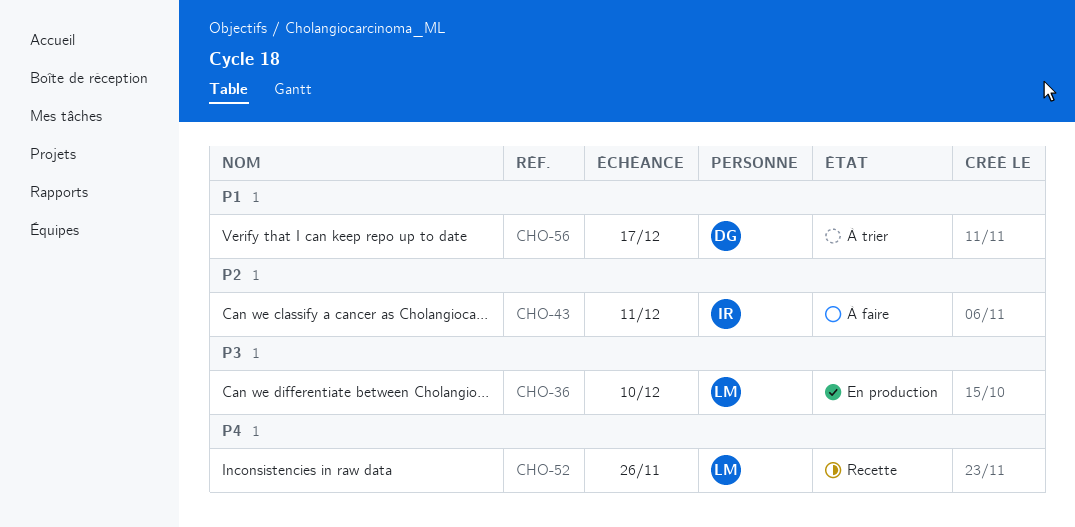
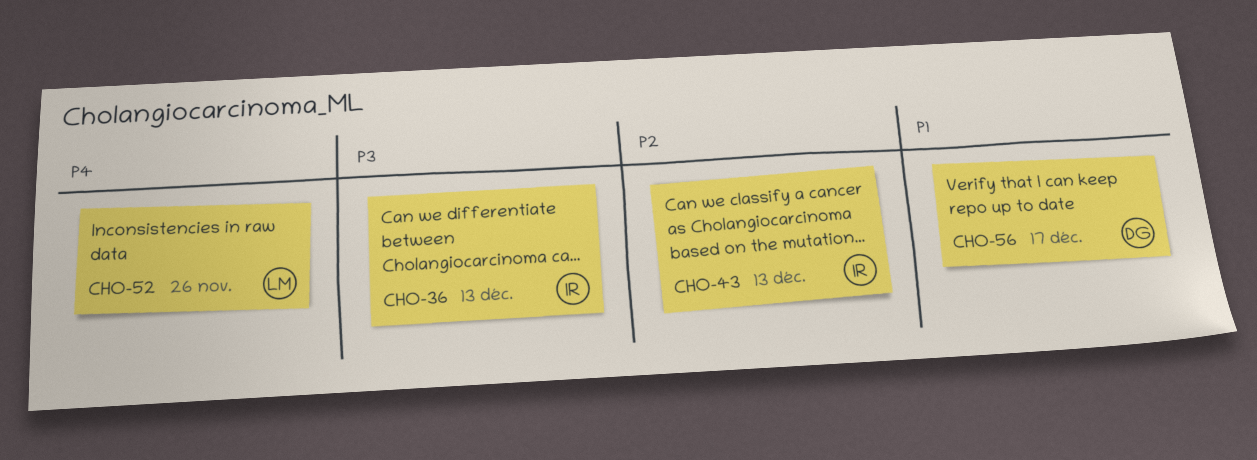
CHO-36, owner: LM -> IR
CHO-36, due: Dec 10 -> Dec 13
CHO-43, due: Dec 11 -> Dec 13

